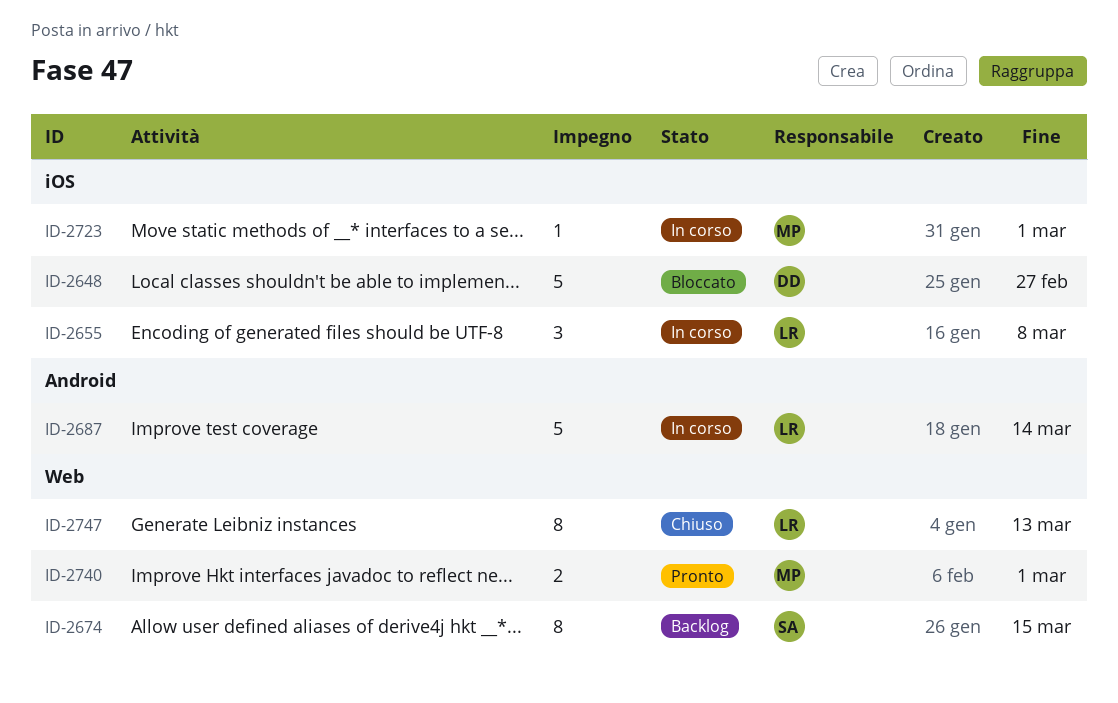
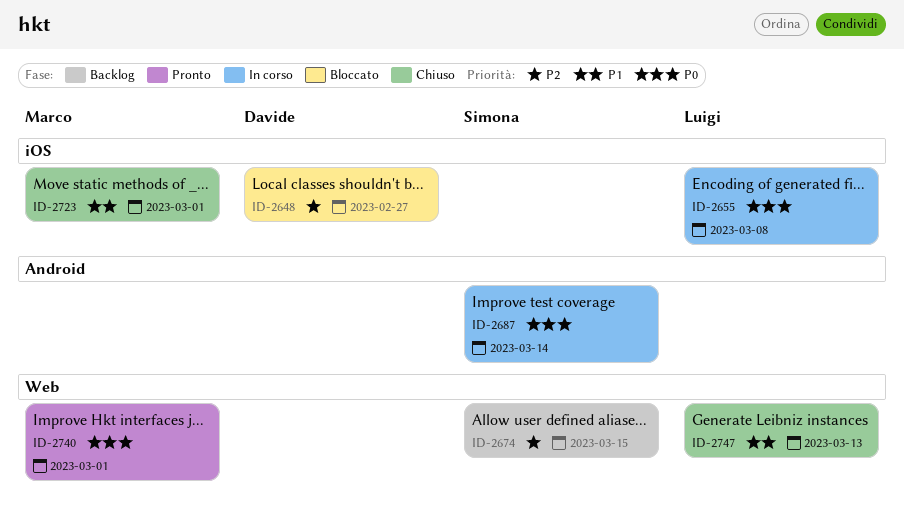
ID-2687, owner: Luigi -> Simona
ID-2723, status: In corso -> Chiuso

